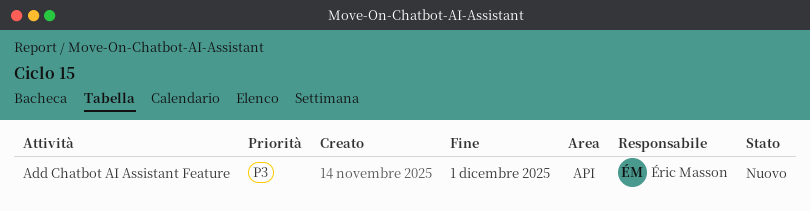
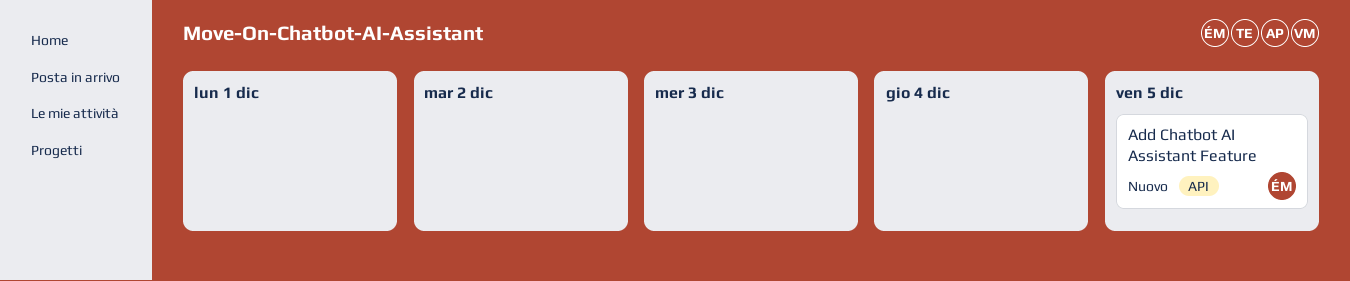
Add Chatbot AI Assistant Feature, due: Dec 1 -> Dec 5

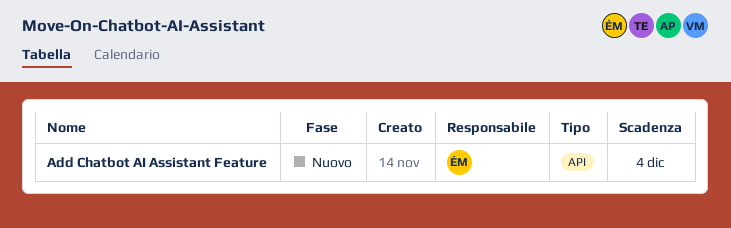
Add Chatbot AI Assistant Feature, due: Dec 5 -> Dec 4

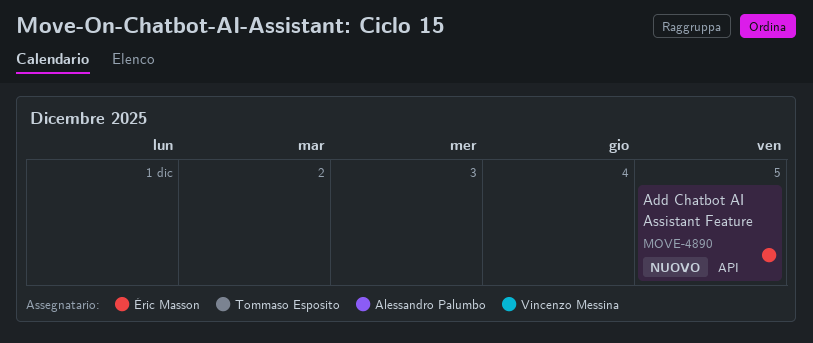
Add Chatbot AI Assistant Feature, due: Dec 4 -> Dec 5

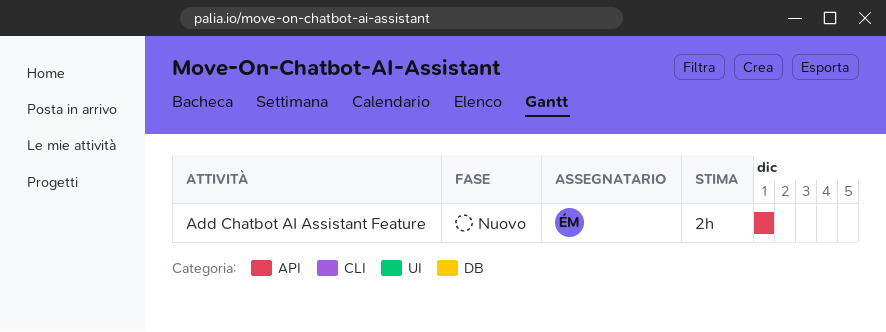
Add Chatbot AI Assistant Feature, due: Dec 5 -> Dec 1

